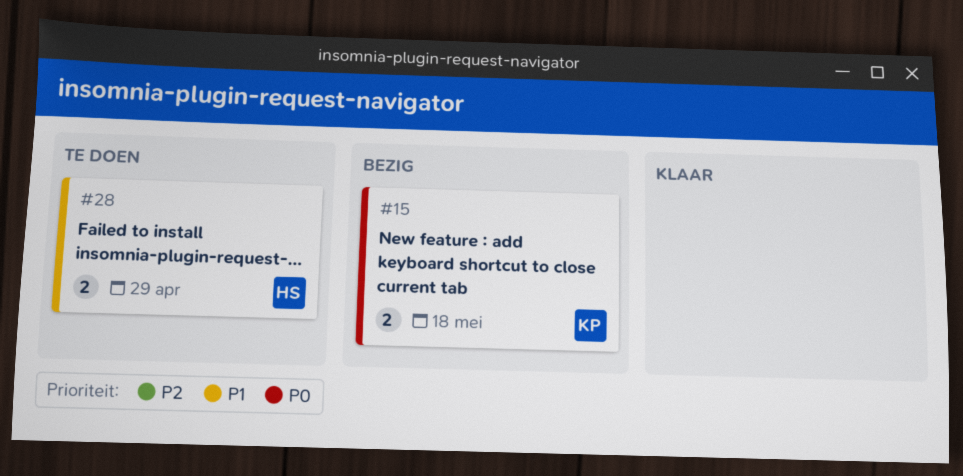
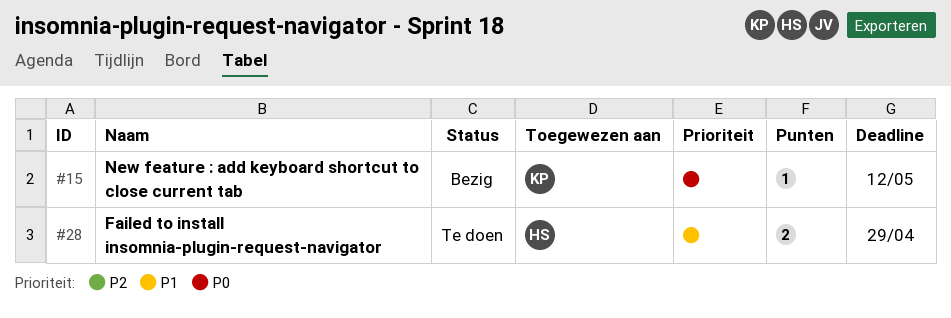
#15, estimate: 2 -> 1
#15, due: May 18 -> May 12

